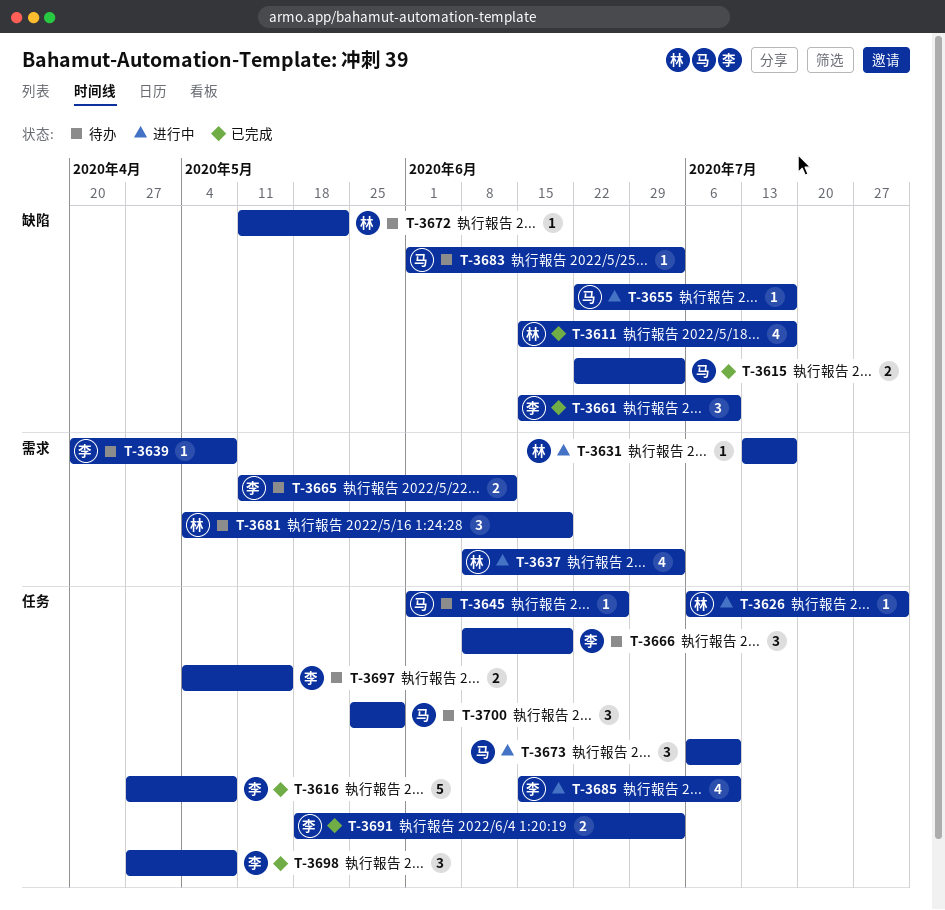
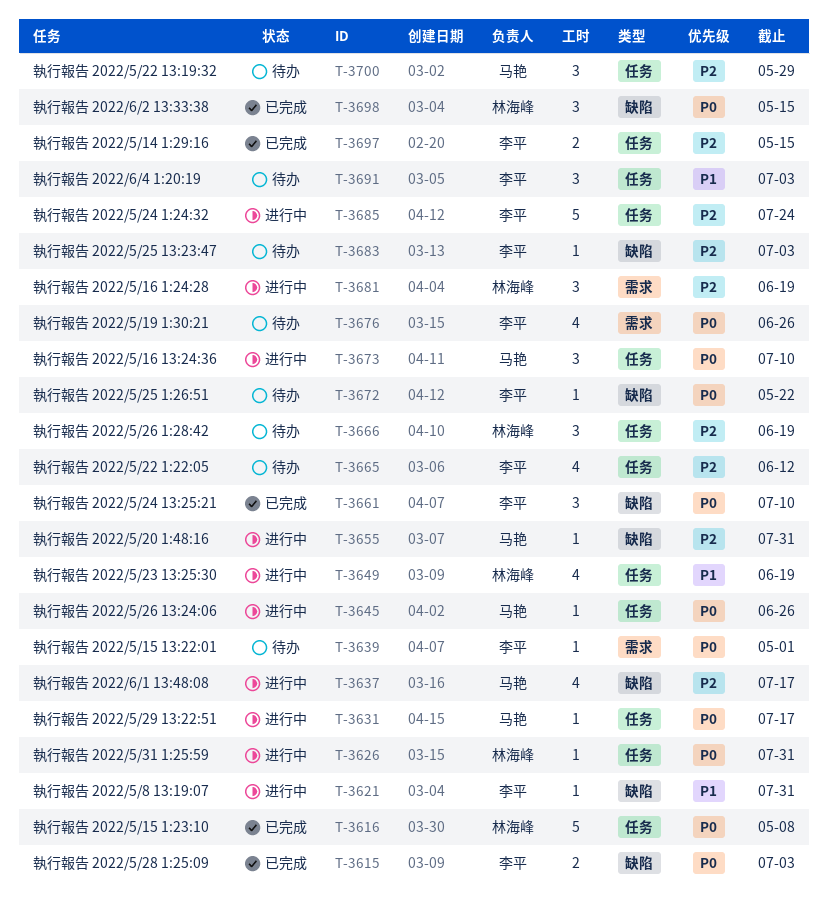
T-3611: present -> none
T-3615, owner: 马艳 -> 李平
T-3616, owner: 李平 -> 林海峰
T-3621: none -> present
T-3631, owner: 林海峰 -> 马艳
T-3631, label: 需求 -> 任务
T-3637, owner: 林海峰 -> 马艳
T-3637, label: 需求 -> 缺陷
T-3637, due: Jul 3 -> Jul 17
T-3639, due: May 8 -> May 1
T-3645, status: 待办 -> 进行中
T-3649: none -> present
T-3655, due: Jul 17 -> Jul 31
T-3665, label: 需求 -> 任务
T-3665, estimate: 2 -> 4
T-3666, owner: 李平 -> 林海峰
T-3672, owner: 林海峰 -> 李平
T-3676: none -> present
T-3681, status: 待办 -> 进行中
T-3683, owner: 马艳 -> 李平
T-3685, estimate: 4 -> 5
T-3685, due: Jul 10 -> Jul 24
T-3691, status: 已完成 -> 待办
T-3691, estimate: 2 -> 3
T-3697, status: 待办 -> 已完成
T-3698, owner: 李平 -> 林海峰
T-3698, label: 任务 -> 缺陷
T-3698, due: May 8 -> May 15

